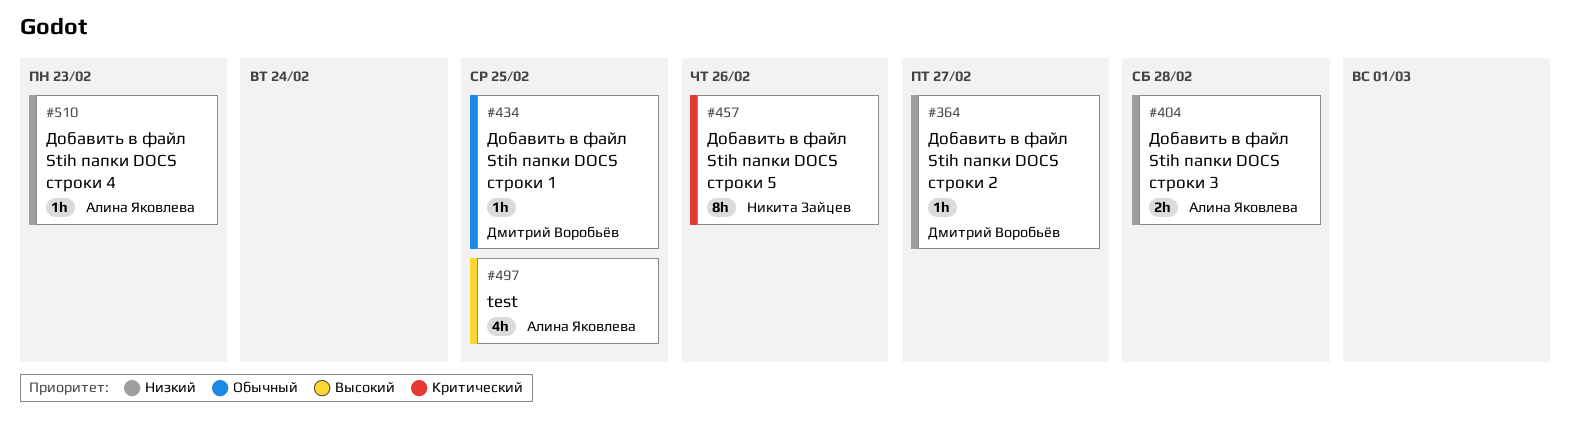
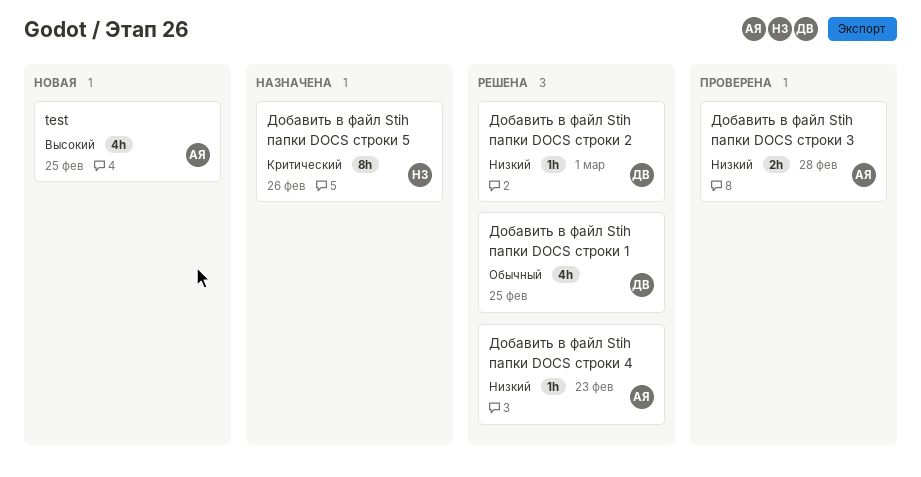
Добавить в файл Stih папки DOCS строки 1, estimate: 1h -> 4h
Добавить в файл Stih папки DOCS строки 2, due: Feb 27 -> Mar 1

